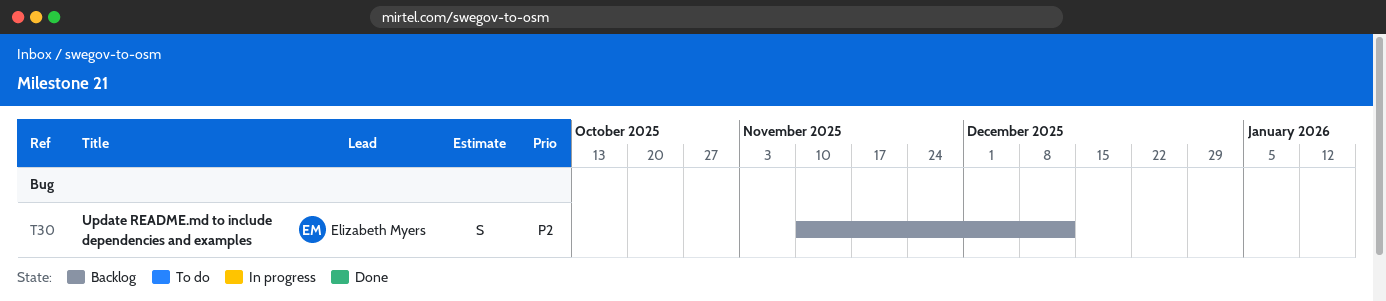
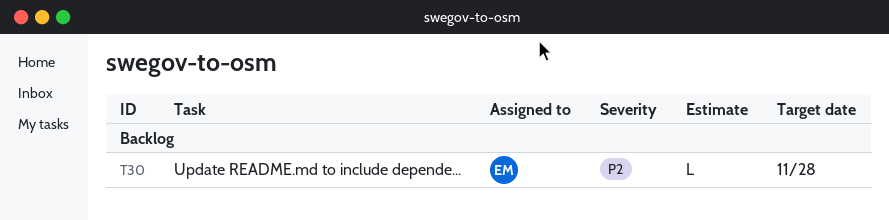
T30, estimate: S -> L
T30, due: Dec 12 -> Nov 28

